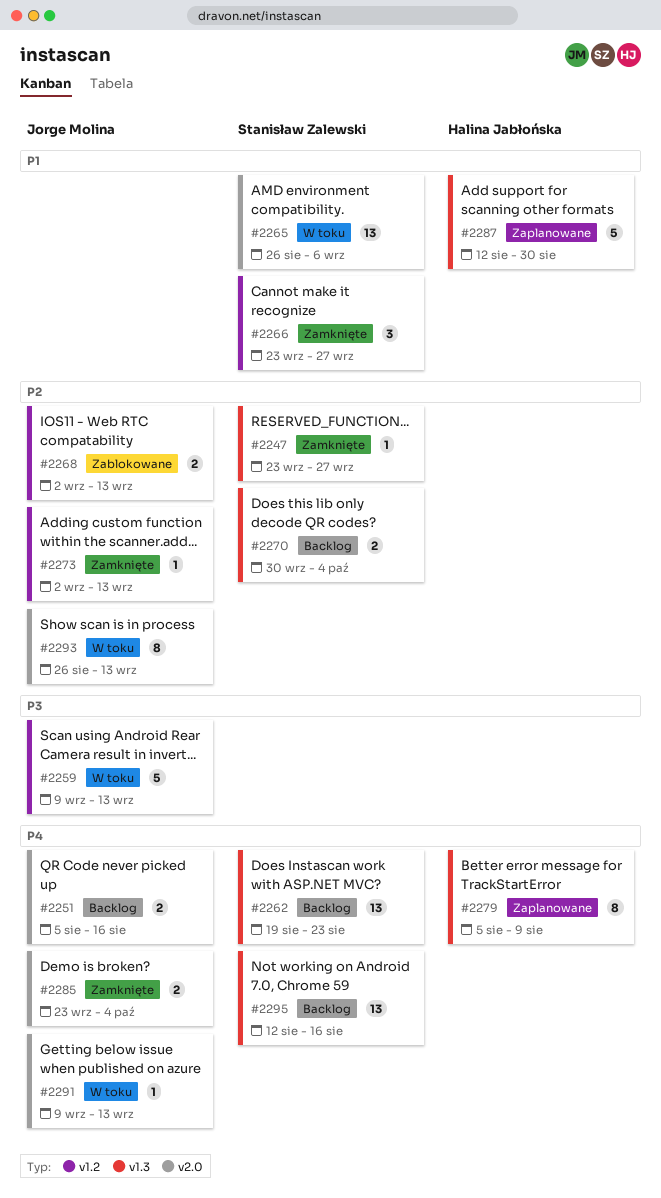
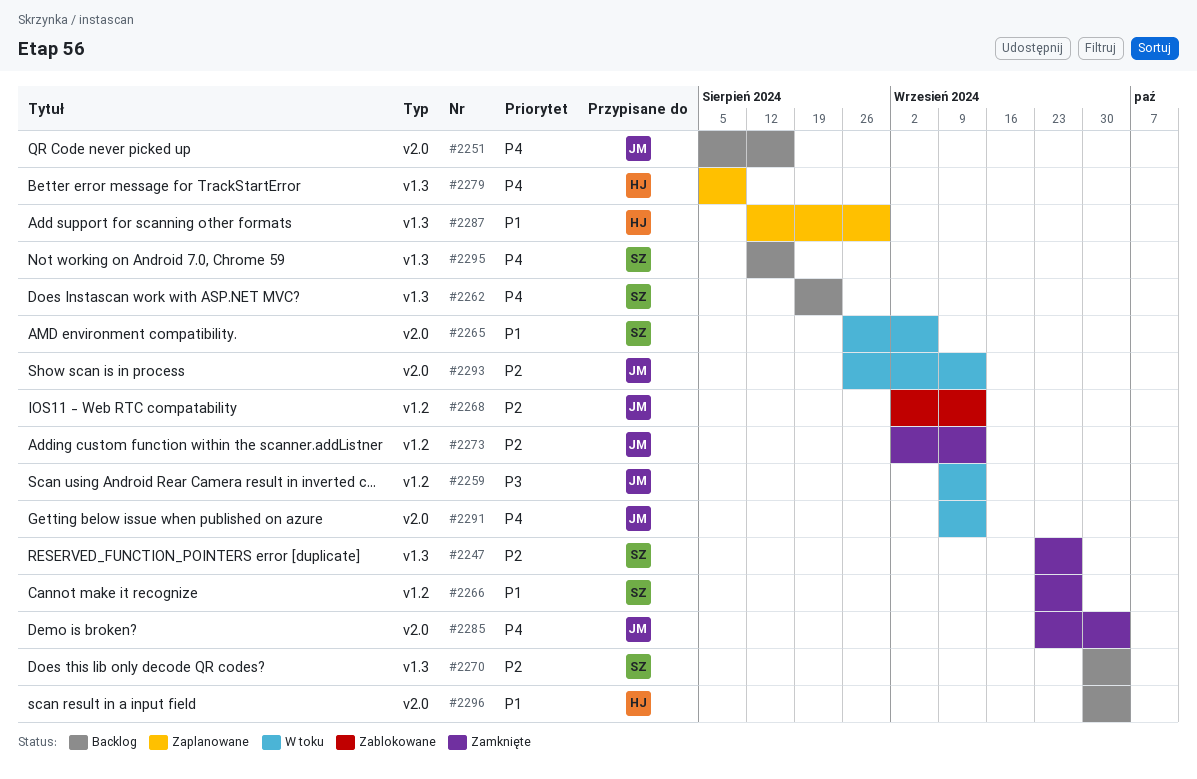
#2296: none -> present

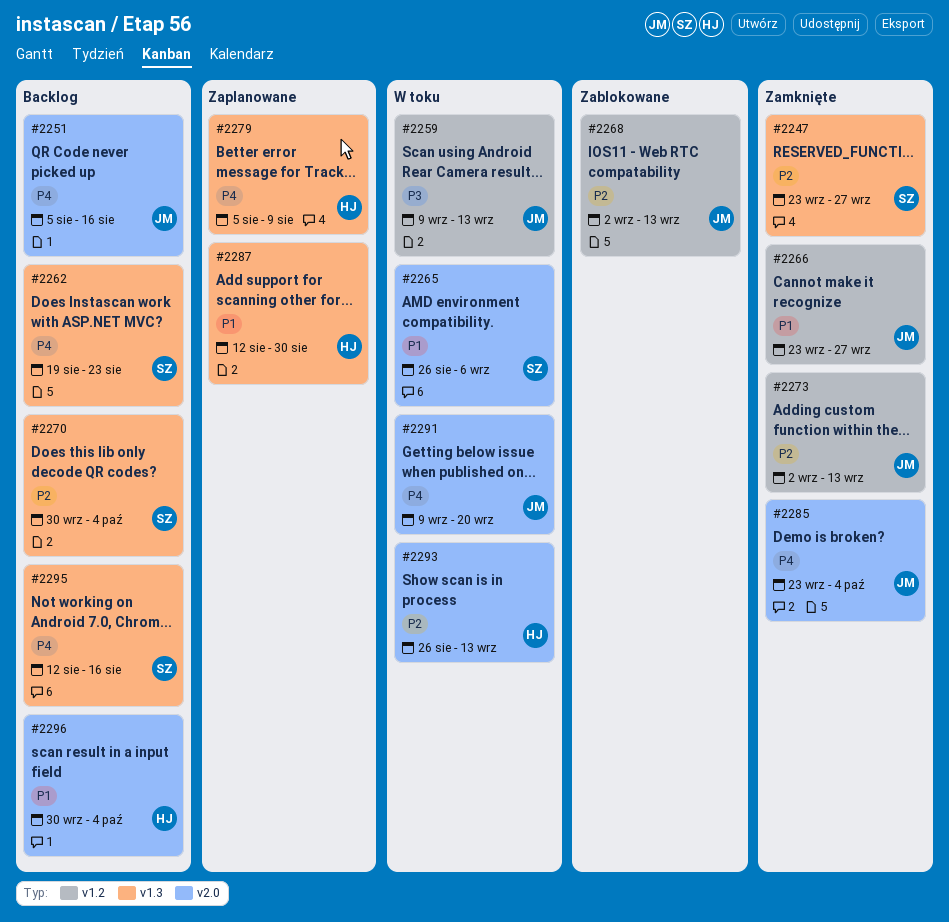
#2266, owner: SZ -> JM
#2291, due: Sep 13 -> Sep 20
#2293, owner: JM -> HJ

